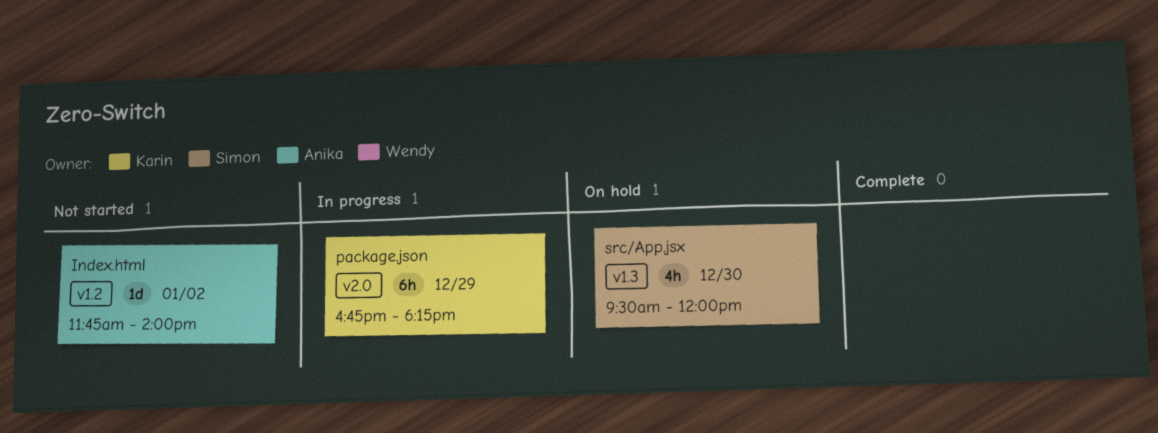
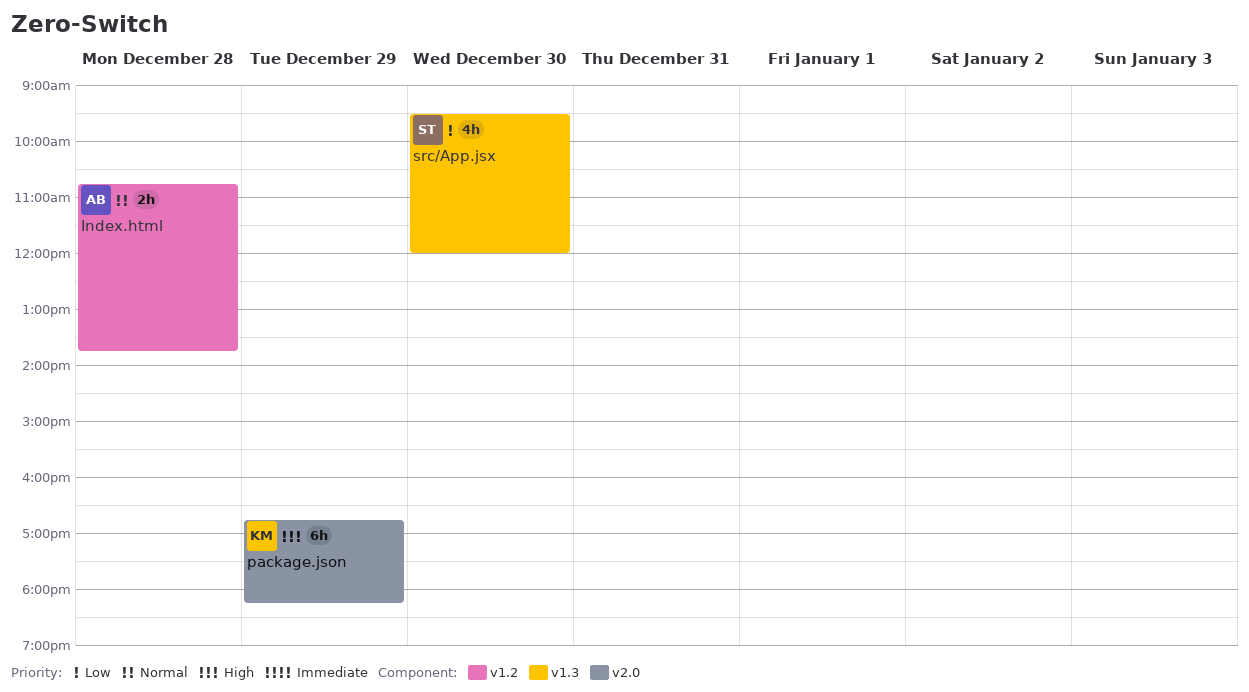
Index.html, estimate: 1d -> 2h
Index.html, day: Jan 2 -> Dec 28
Index.html, begins: 11:45 -> 10:45
Index.html, ends: 14:00 -> 13:45

